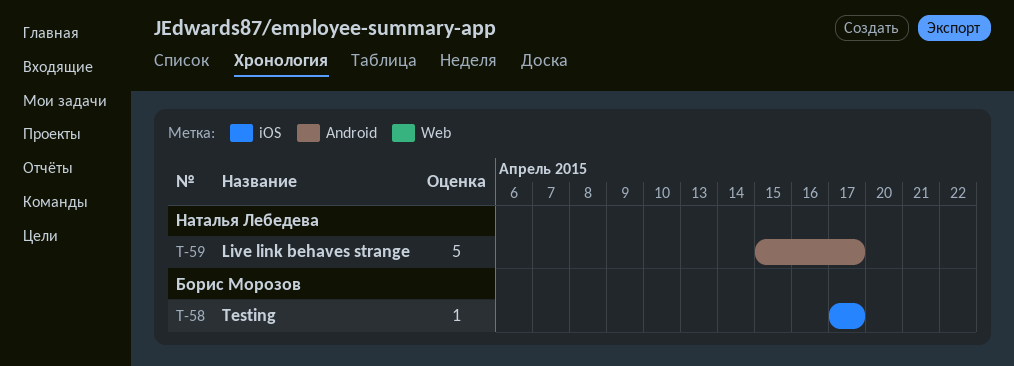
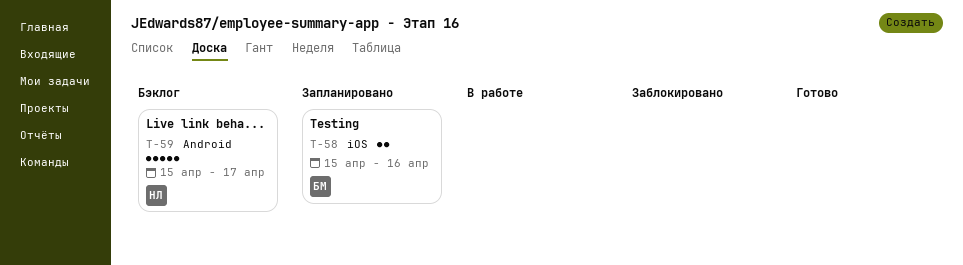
T-58, estimate: 1 -> 2
T-58, start: Apr 17 -> Apr 15
T-58, due: Apr 17 -> Apr 16

